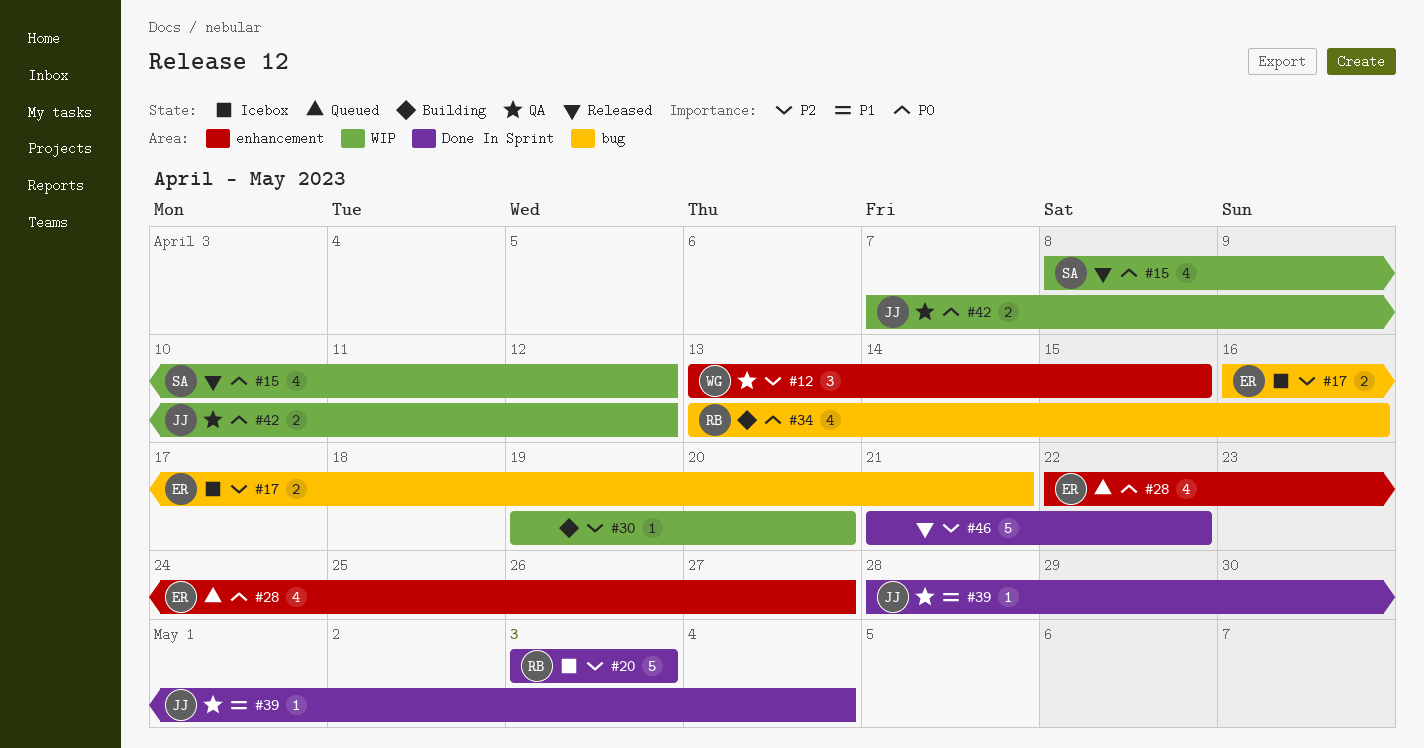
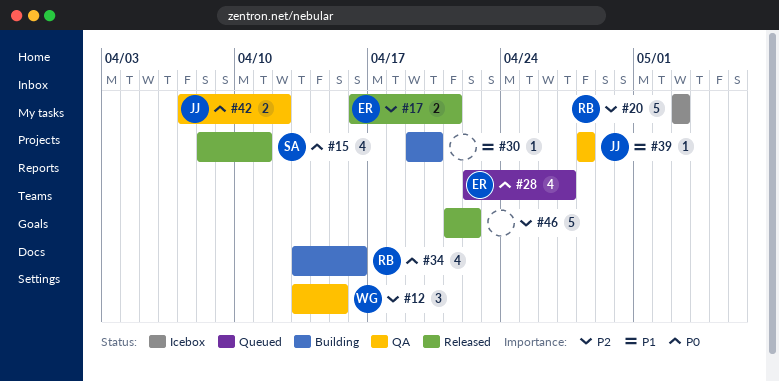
#15, due: Apr 12 -> Apr 11
#17, status: Icebox -> Released
#30, priority: P2 -> P1
#39, due: May 4 -> Apr 28

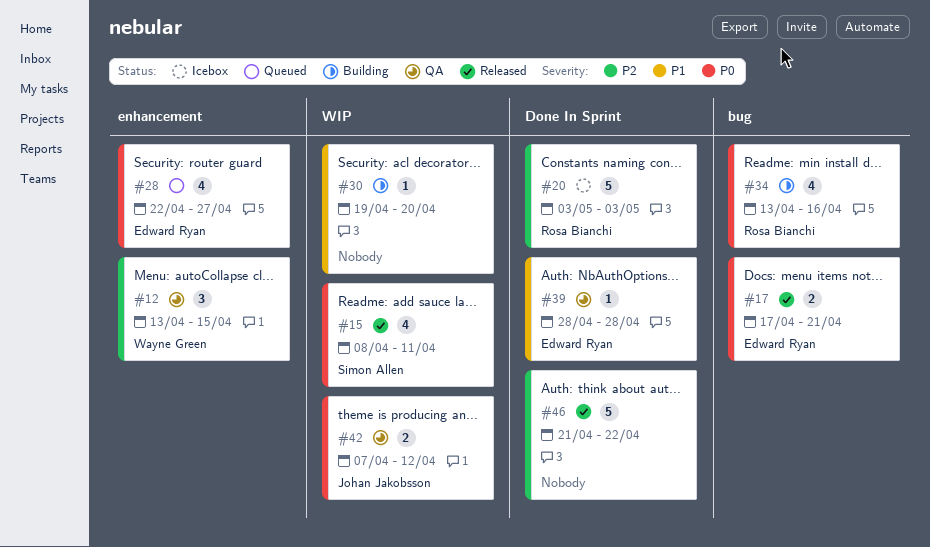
#17, priority: P2 -> P0
#17, start: Apr 16 -> Apr 17
#39, owner: Johan Jakobsson -> Edward Ryan

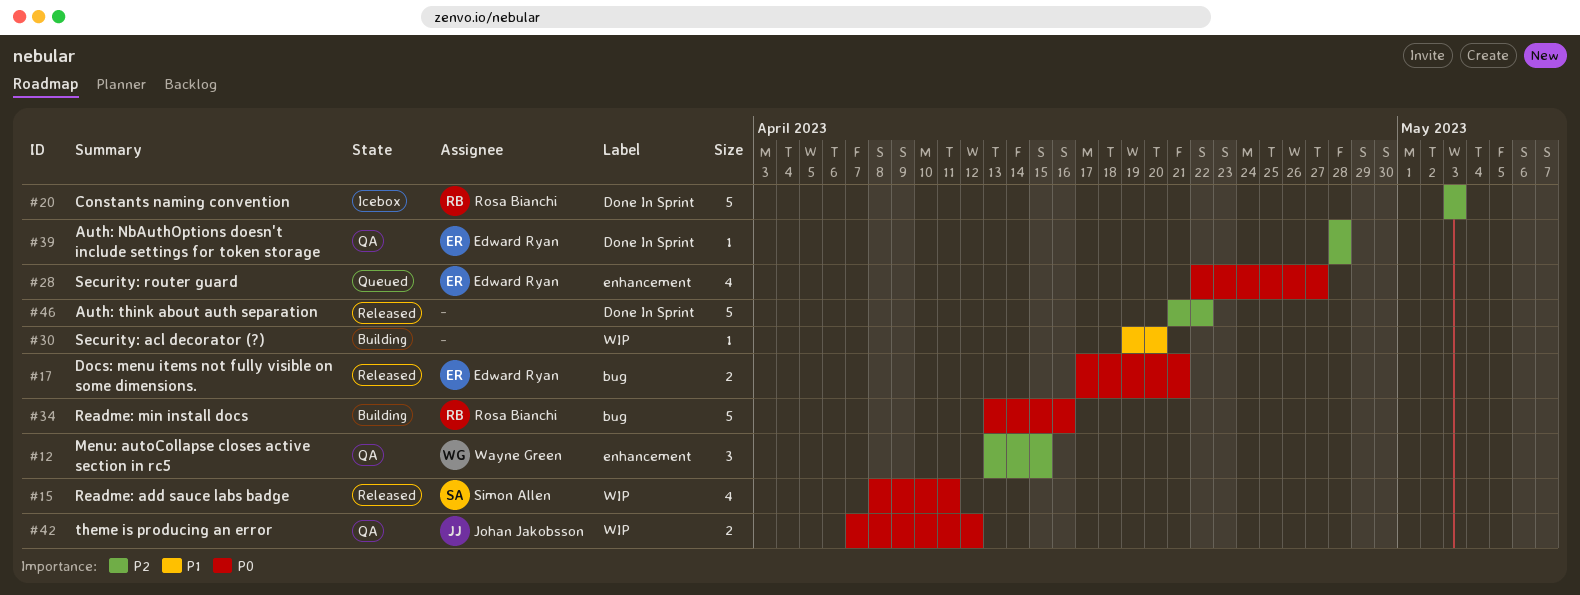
#34, estimate: 4 -> 5
#39, priority: P1 -> P2

